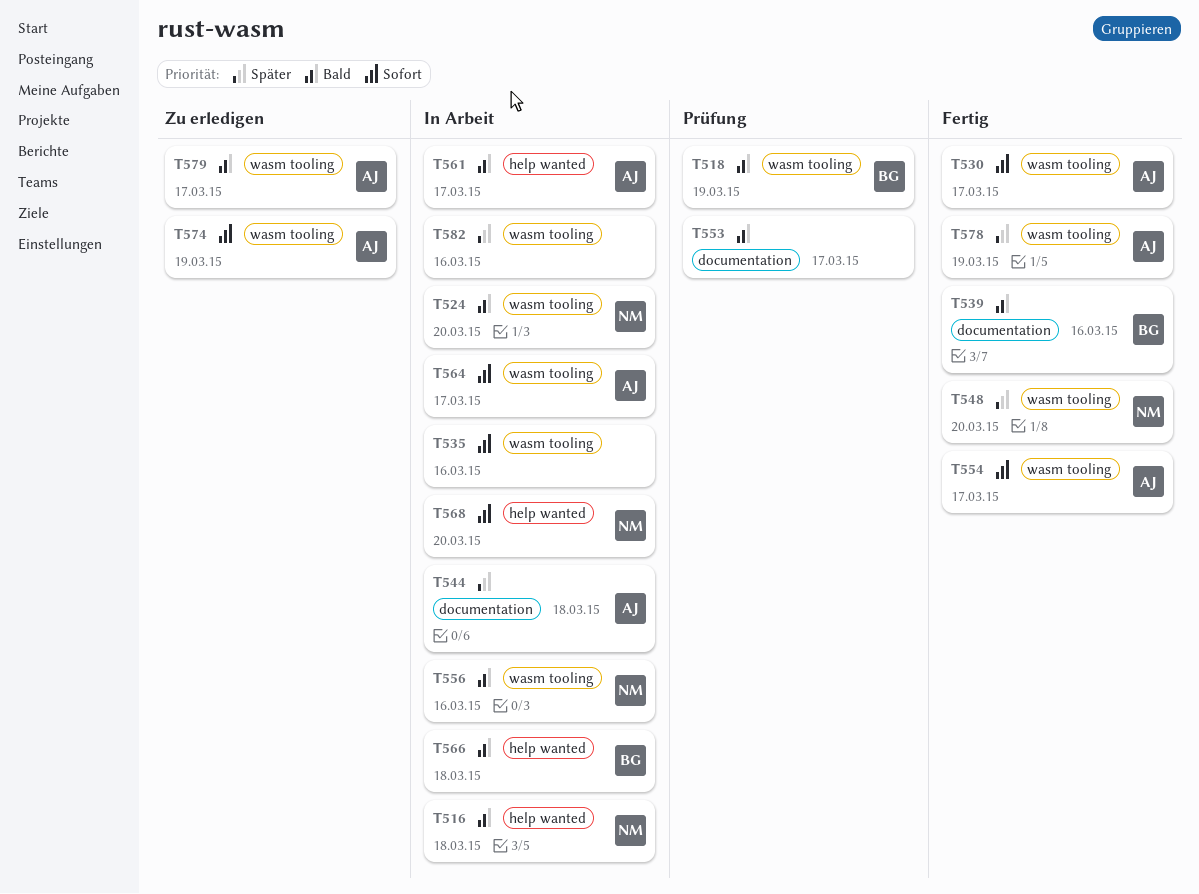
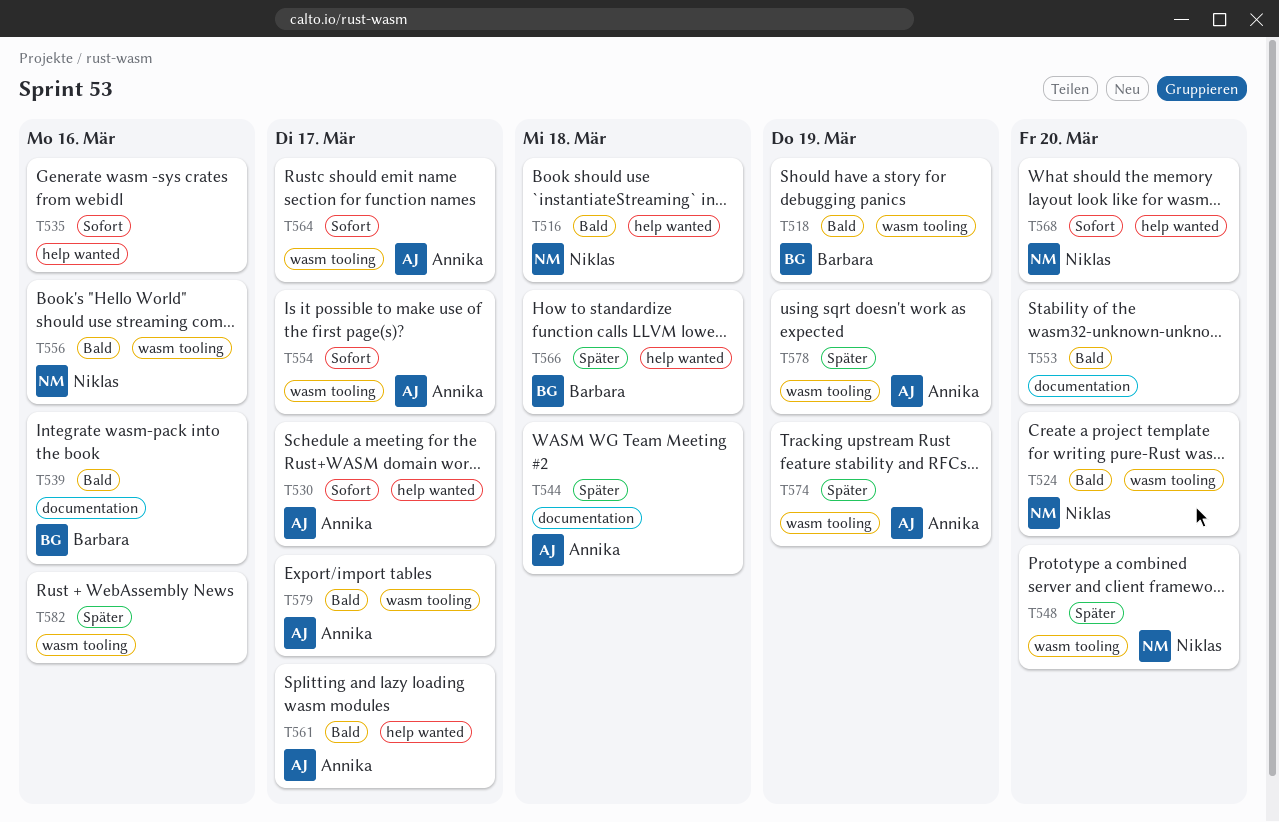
T530, label: wasm tooling -> help wanted
T535, label: wasm tooling -> help wanted
T553, due: Mar 17 -> Mar 20
T566, priority: Bald -> Später
T574, priority: Sofort -> Später

